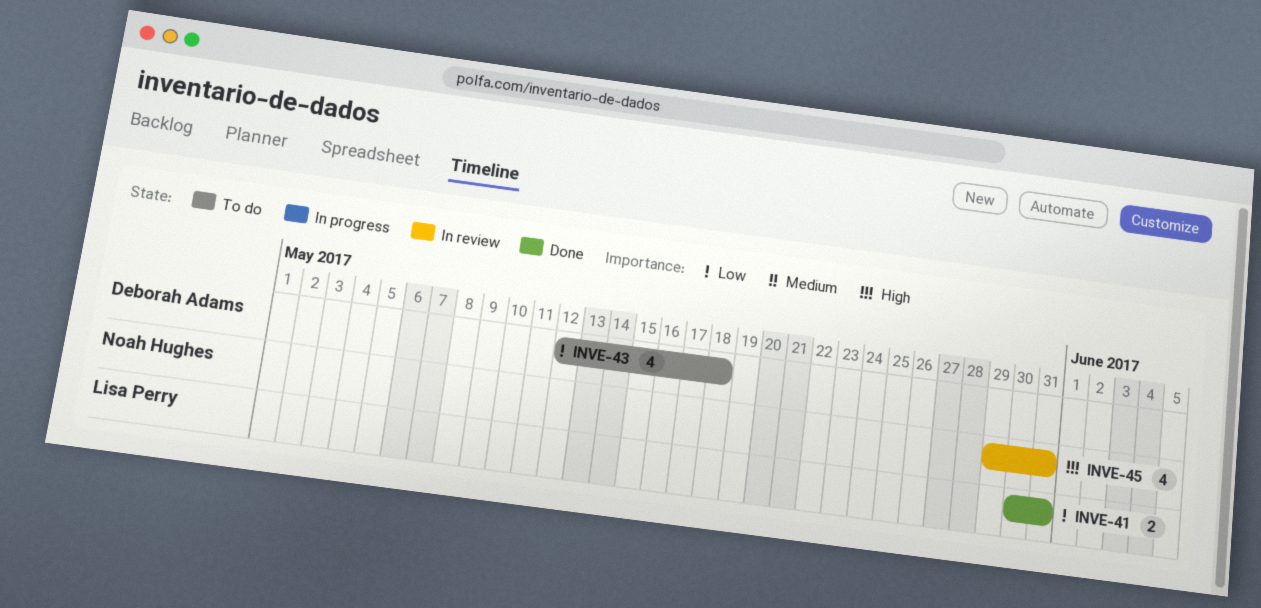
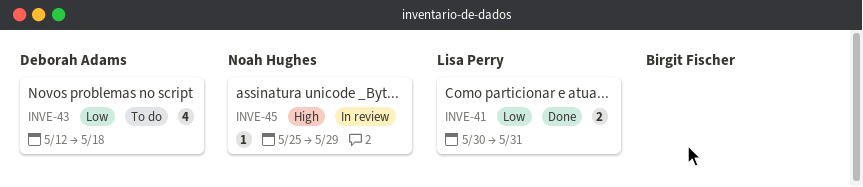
INVE-45, estimate: 4 -> 1
INVE-45, start: May 29 -> May 25
INVE-45, due: May 31 -> May 29

